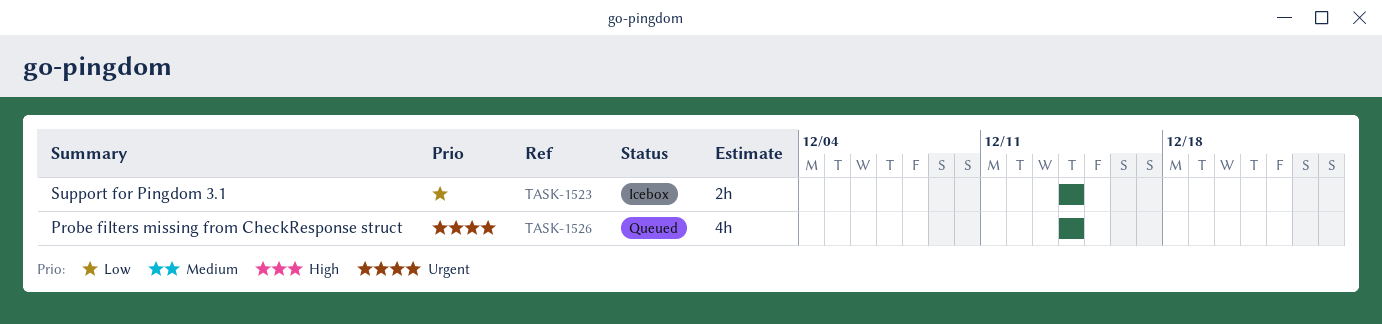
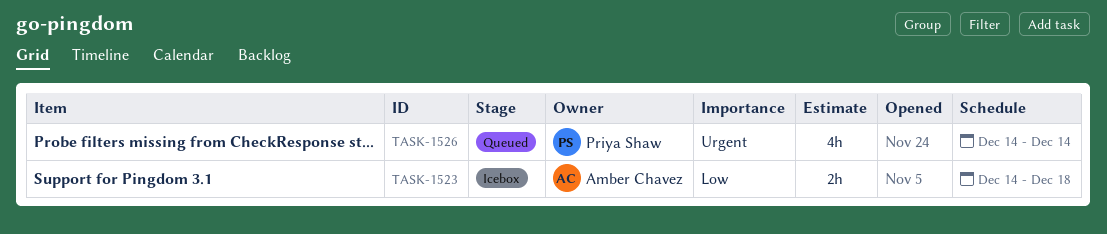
TASK-1523, due: Dec 14 -> Dec 18

